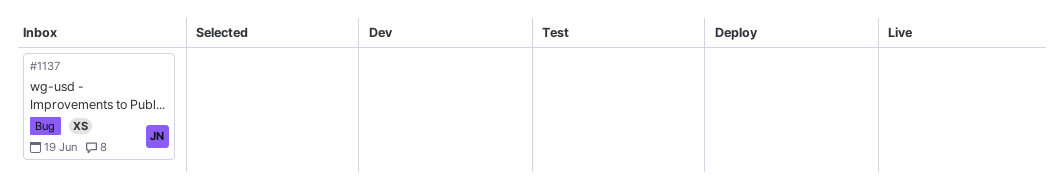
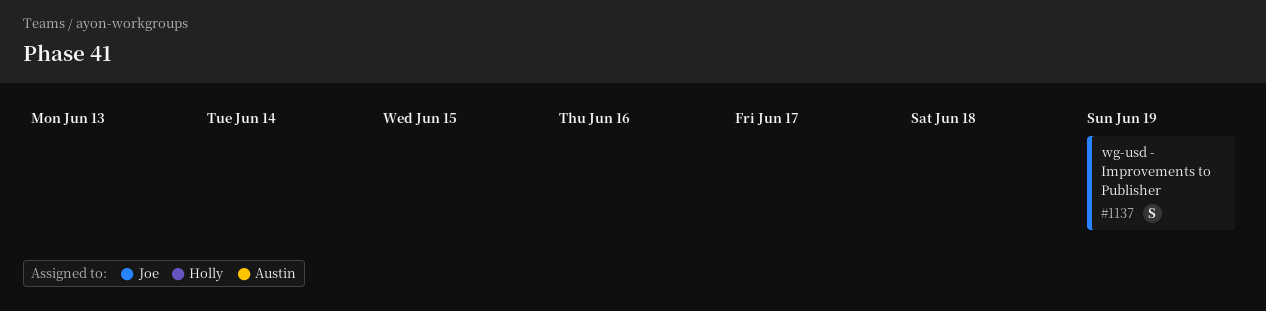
#1137, estimate: XS -> S

